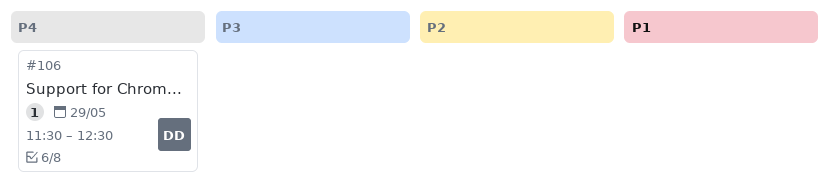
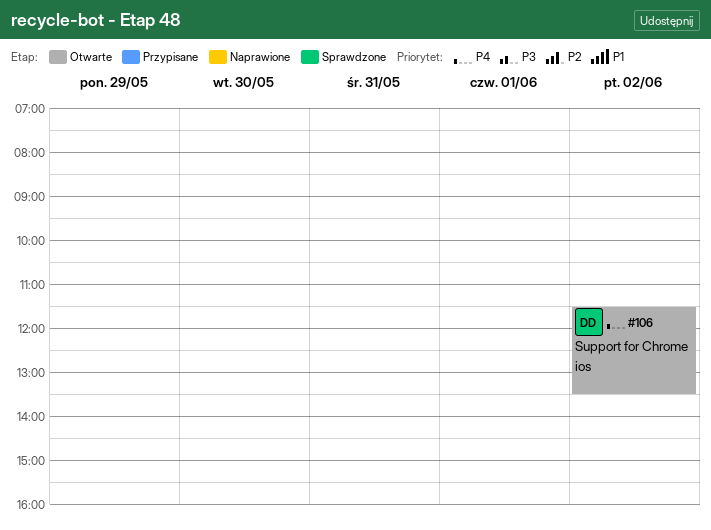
#106, day: May 29 -> Jun 2
#106, ends: 12:30 -> 13:30

